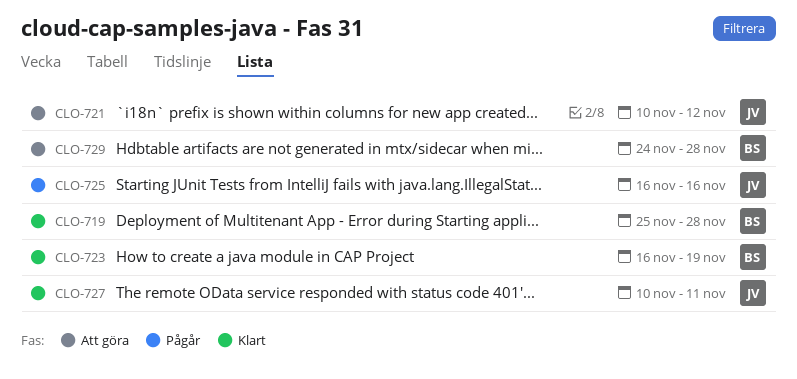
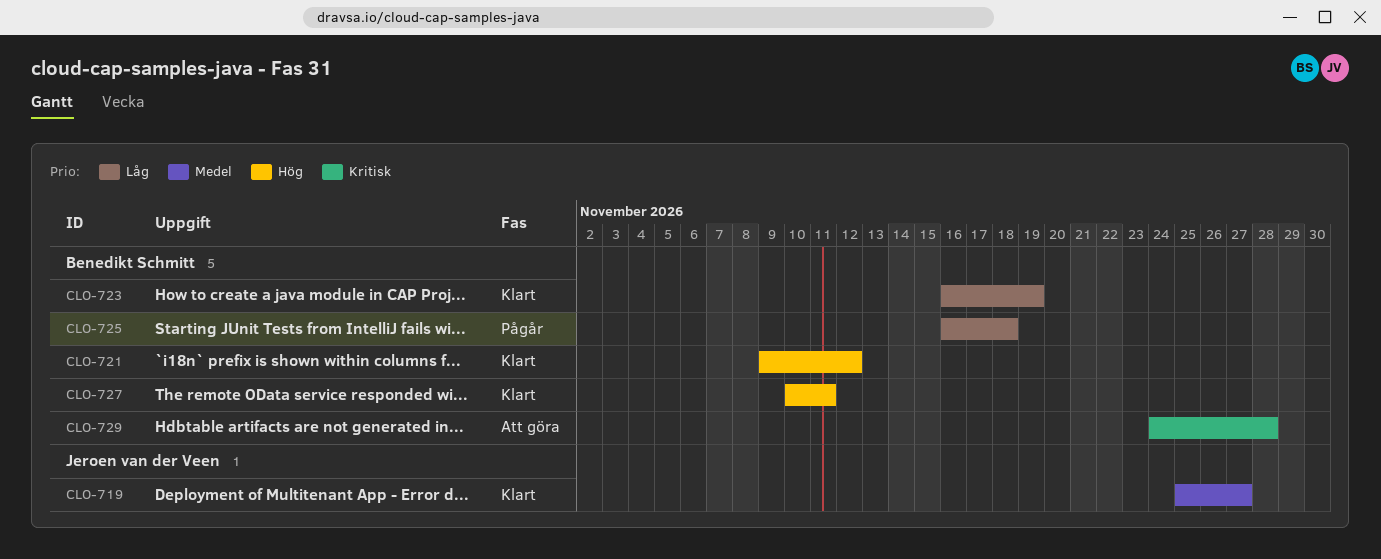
CLO-719, owner: Benedikt Schmitt -> Jeroen van der Veen
CLO-719, due: Nov 28 -> Nov 27
CLO-721, status: Att göra -> Klart
CLO-721, owner: Jeroen van der Veen -> Benedikt Schmitt
CLO-721, start: Nov 10 -> Nov 9
CLO-725, owner: Jeroen van der Veen -> Benedikt Schmitt
CLO-725, due: Nov 16 -> Nov 18
CLO-727, owner: Jeroen van der Veen -> Benedikt Schmitt

